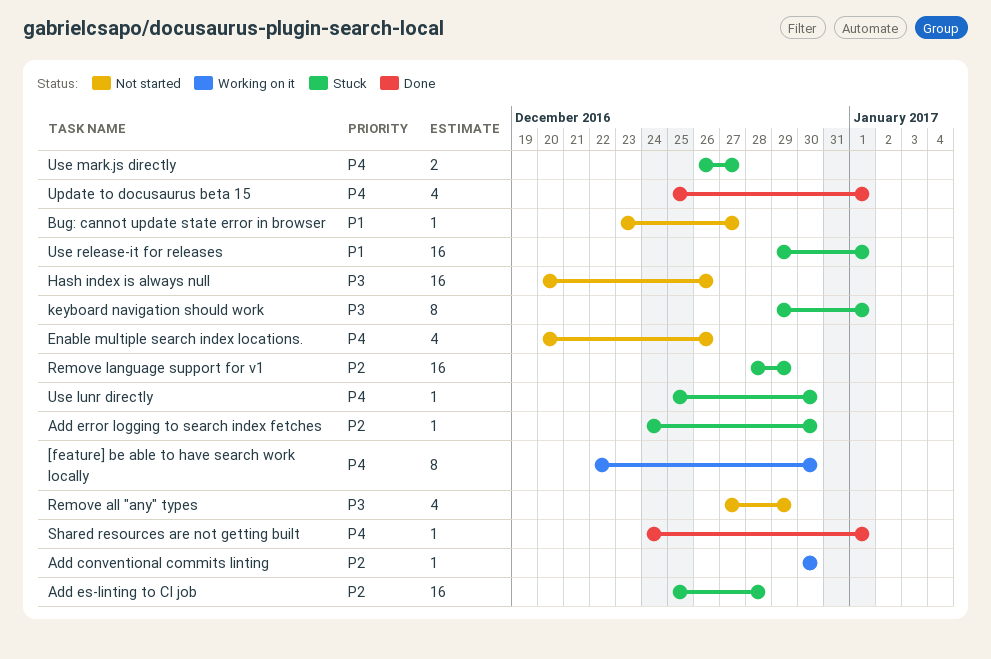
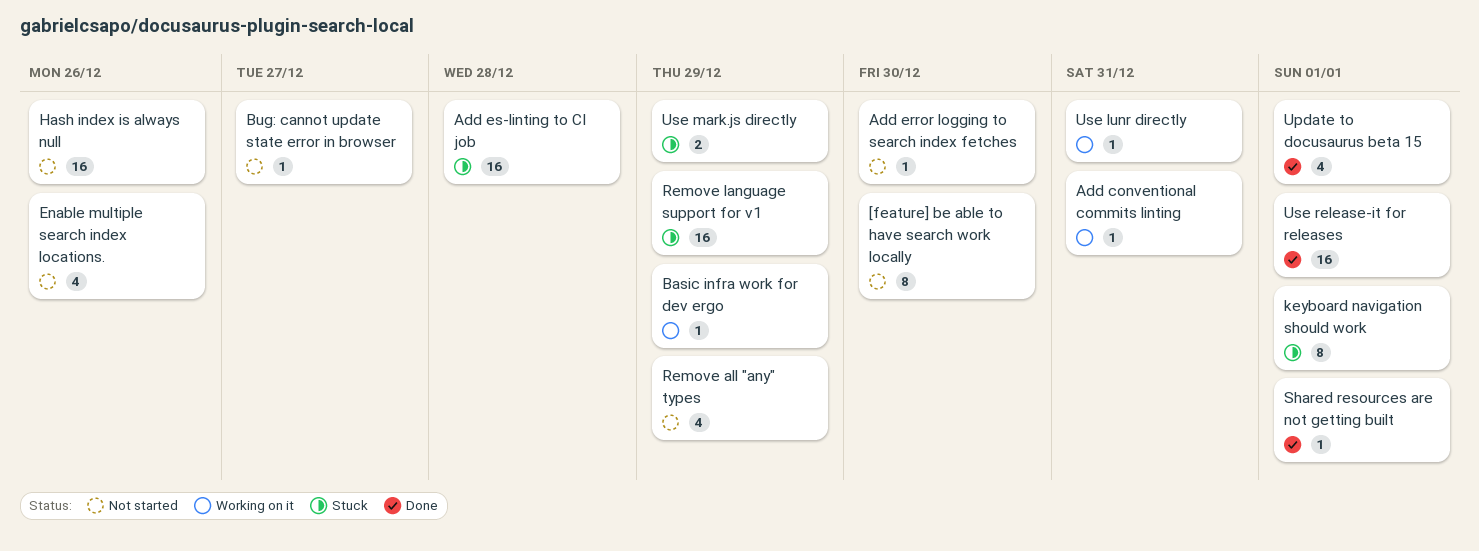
[feature] be able to have search work locally, status: Working on it -> Not started
Add conventional commits linting, due: Dec 30 -> Dec 31
Add error logging to search index fetches, status: Stuck -> Not started
Basic infra work for dev ergo: none -> present
Use lunr directly, status: Stuck -> Working on it
Use lunr directly, due: Dec 30 -> Dec 31
Use mark.js directly, due: Dec 27 -> Dec 29
Use release-it for releases, status: Stuck -> Done

